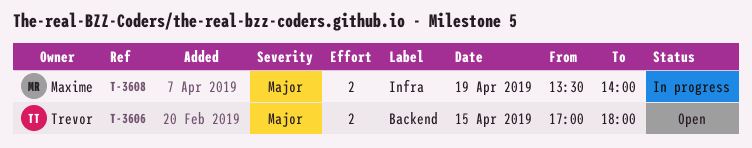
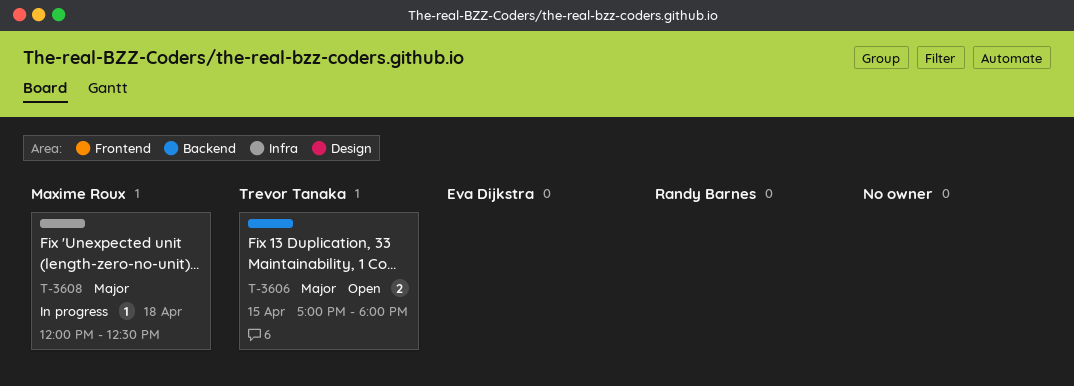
T-3608, estimate: 2 -> 1
T-3608, day: Apr 19 -> Apr 18
T-3608, begins: 13:30 -> 12:00
T-3608, ends: 14:00 -> 12:30

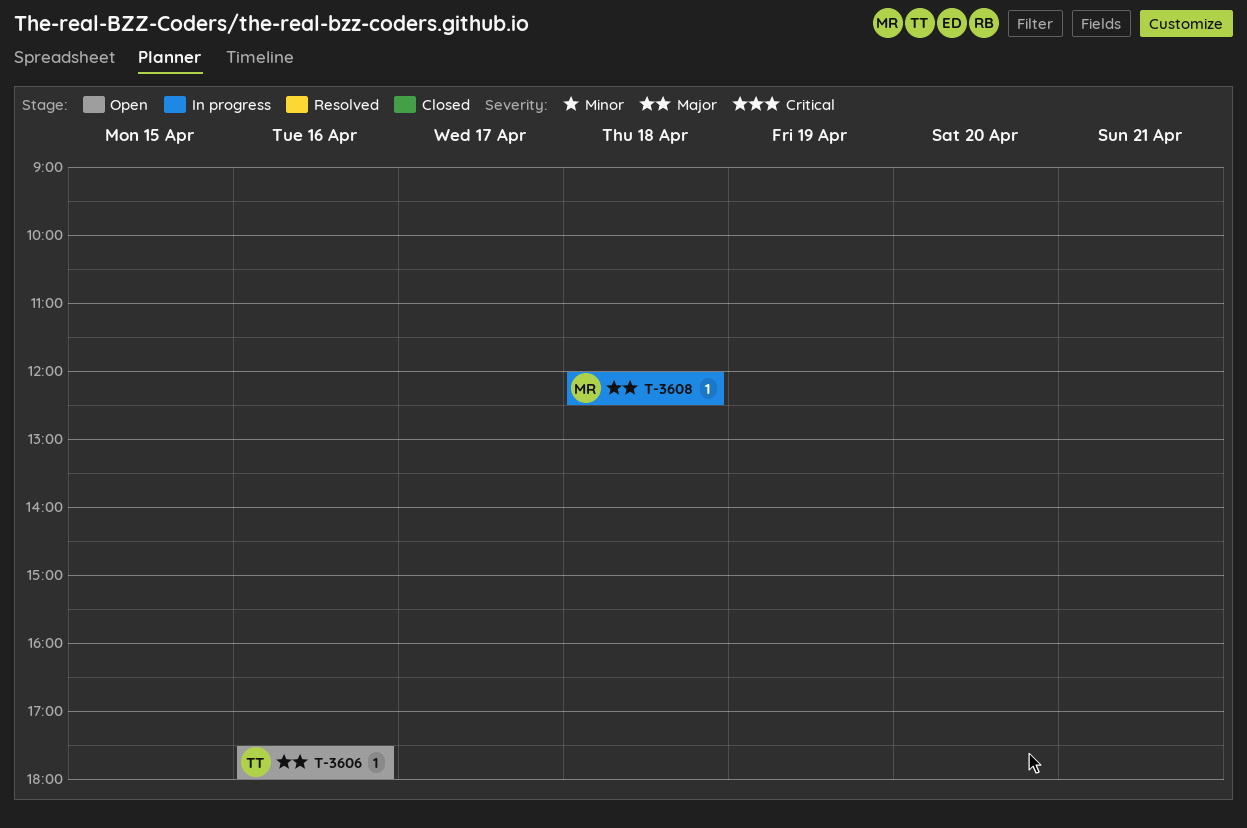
T-3606, estimate: 2 -> 1
T-3606, day: Apr 15 -> Apr 16
T-3606, begins: 17:00 -> 17:30

